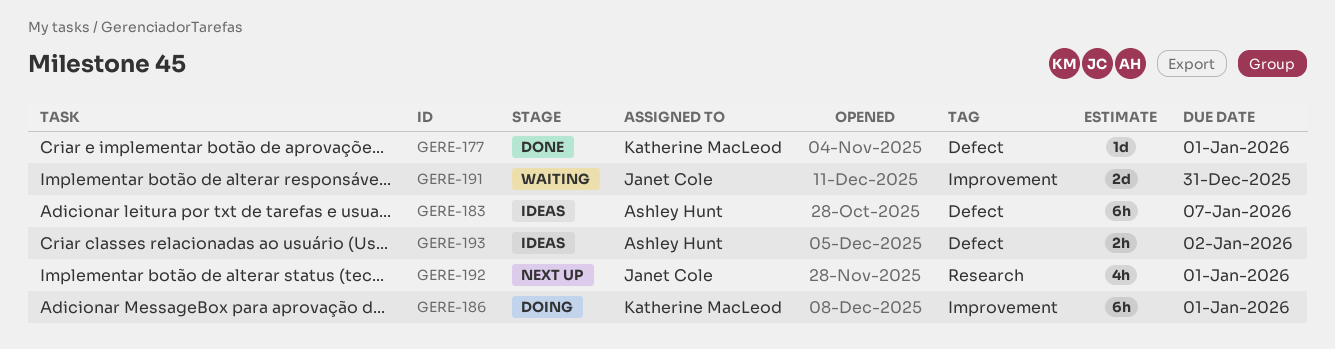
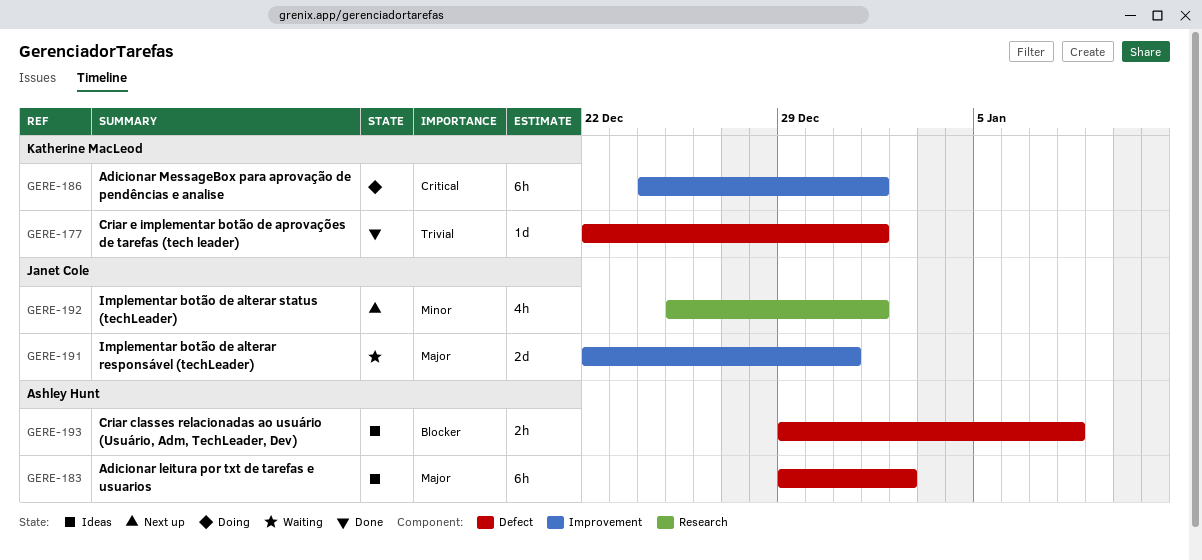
GERE-183, due: Jan 7 -> Jan 2
GERE-193, due: Jan 2 -> Jan 8

